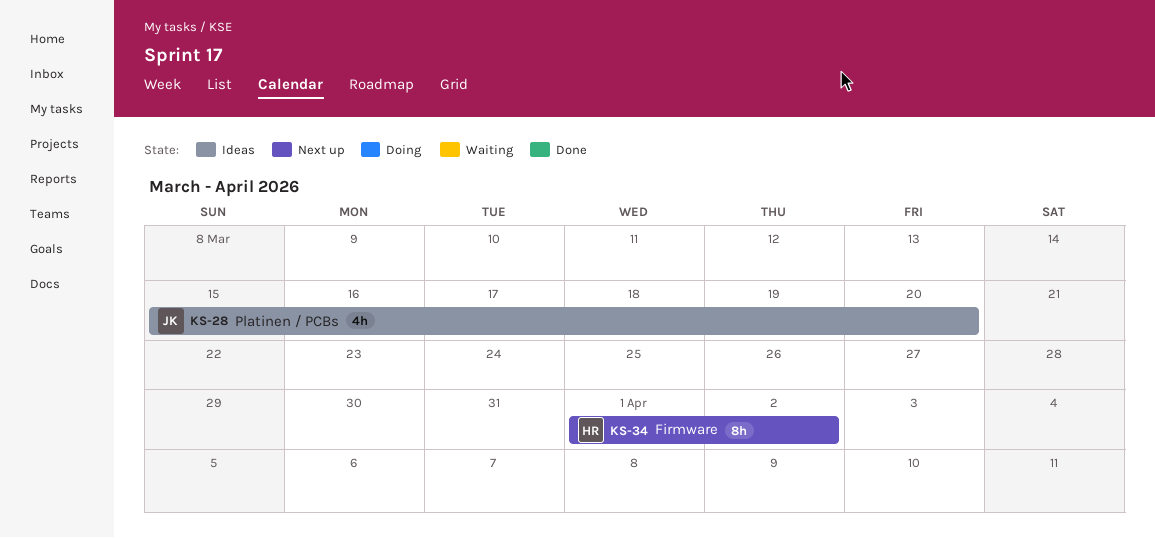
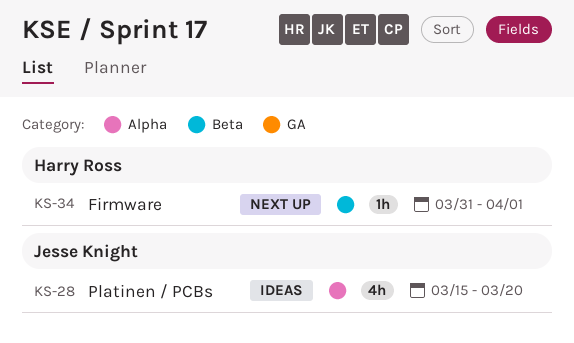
KS-34, estimate: 8h -> 1h
KS-34, start: Apr 1 -> Mar 31
KS-34, due: Apr 2 -> Apr 1

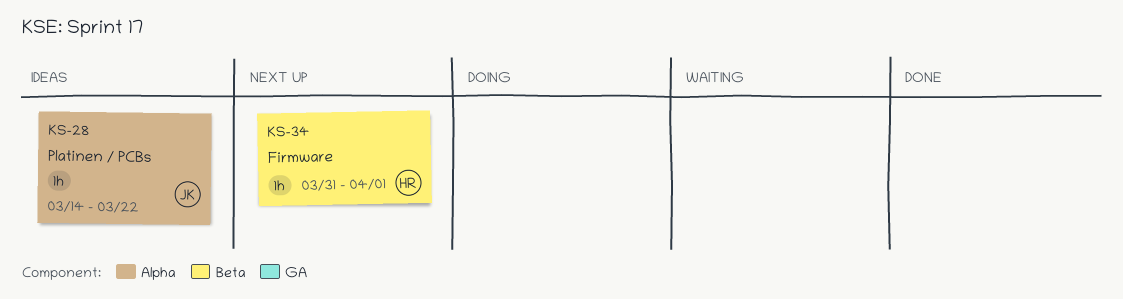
KS-28, estimate: 4h -> 1h
KS-28, start: Mar 15 -> Mar 14
KS-28, due: Mar 20 -> Mar 22

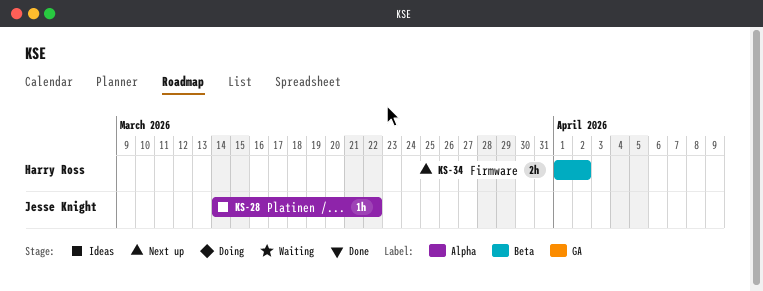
KS-34, estimate: 1h -> 2h
KS-34, start: Mar 31 -> Apr 1
KS-34, due: Apr 1 -> Apr 2

